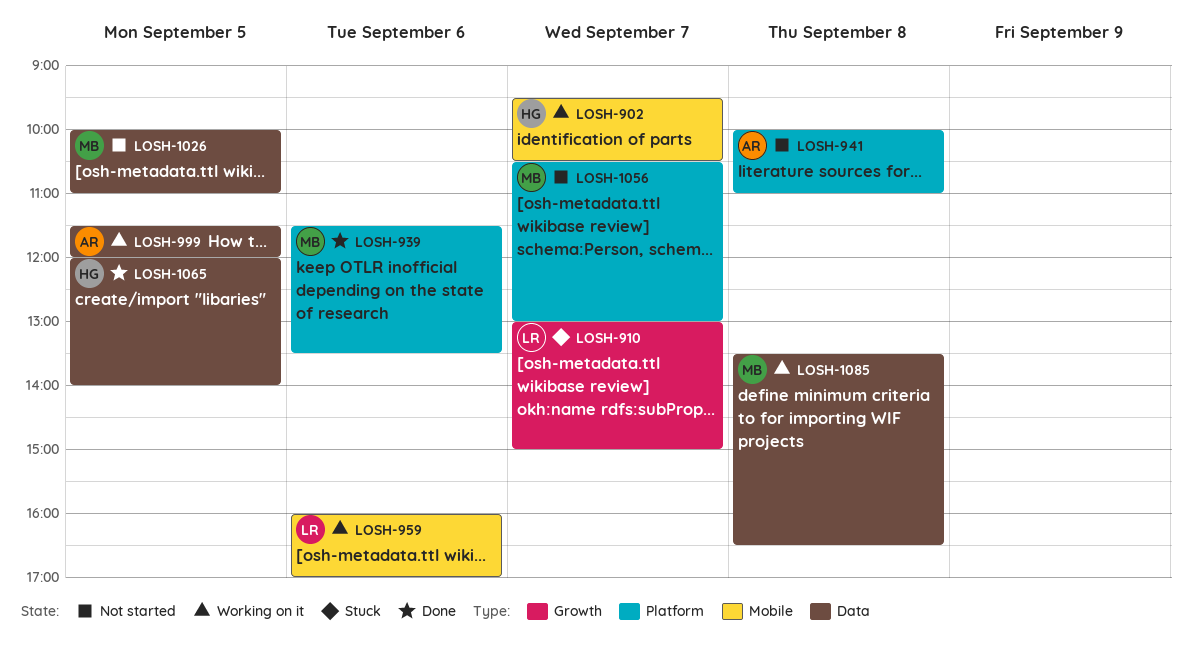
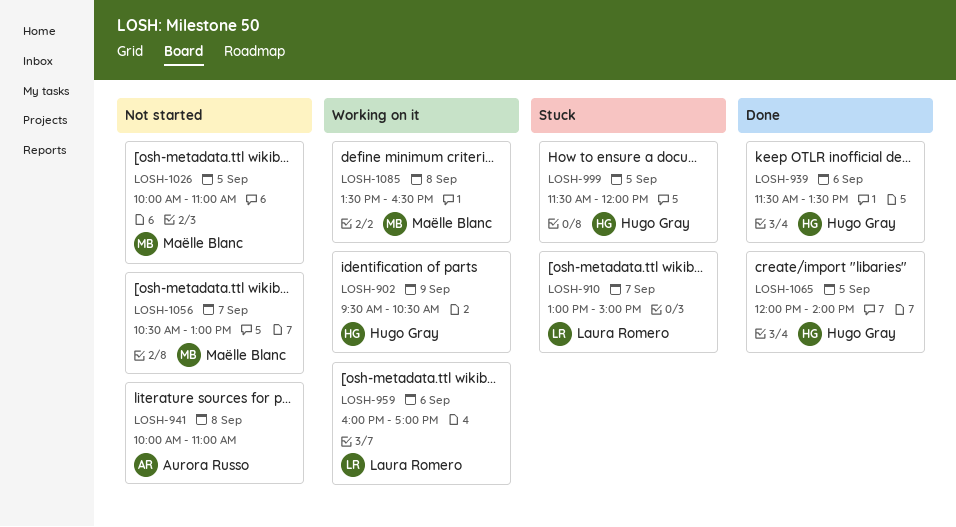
LOSH-902, day: Sep 7 -> Sep 9
LOSH-939, owner: Maëlle Blanc -> Hugo Gray
LOSH-999, status: Working on it -> Stuck
LOSH-999, owner: Aurora Russo -> Hugo Gray

